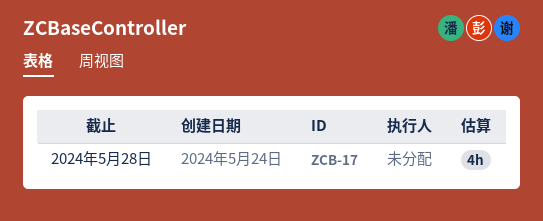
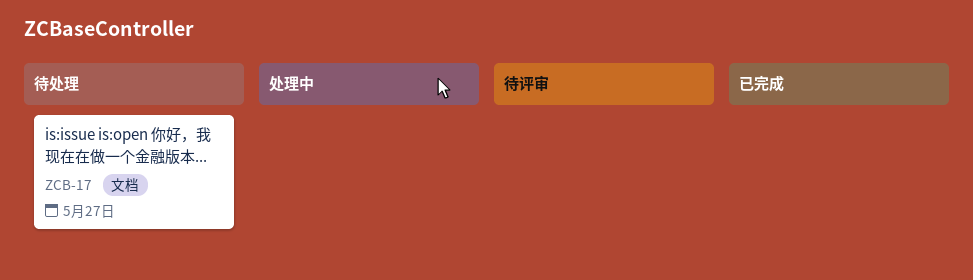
ZCB-17, due: May 28 -> May 27

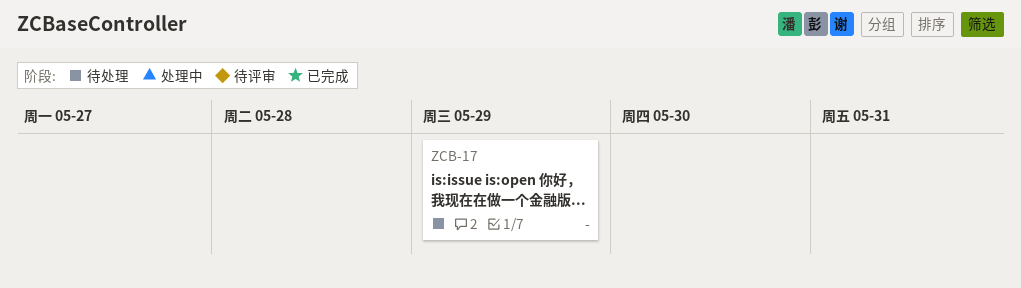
ZCB-17, due: May 27 -> May 29

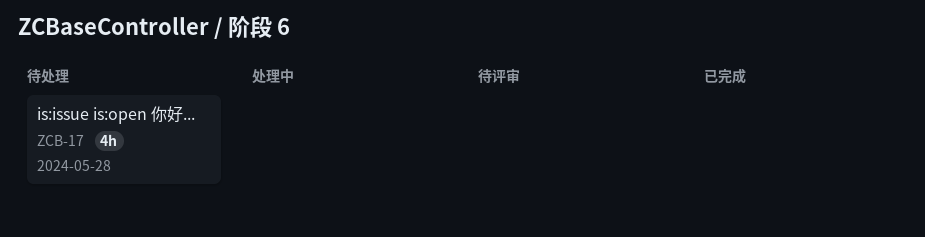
ZCB-17, due: May 29 -> May 28

